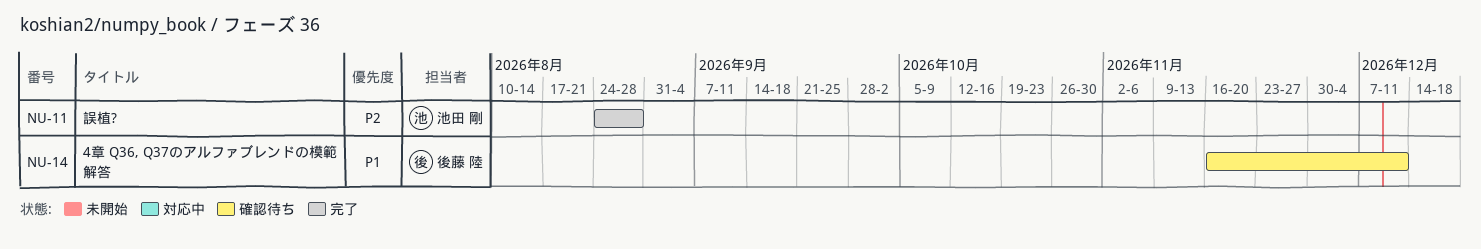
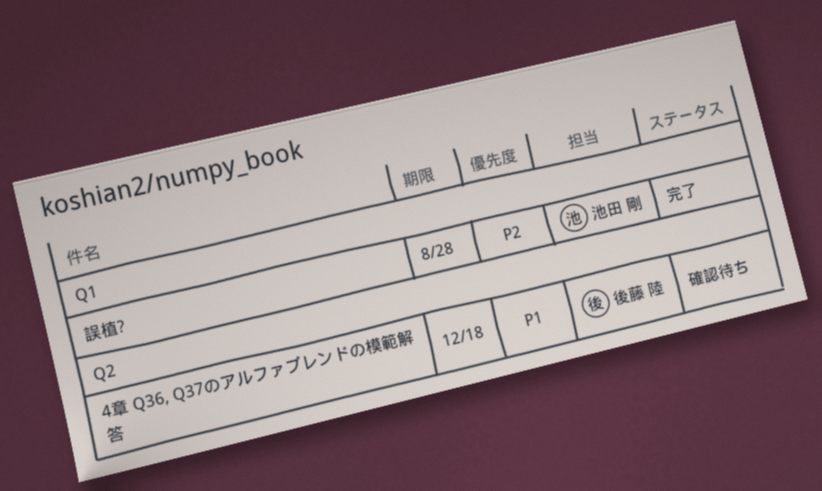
4章 Q36, Q37のアルファブレンドの模範解答, due: Dec 11 -> Dec 18

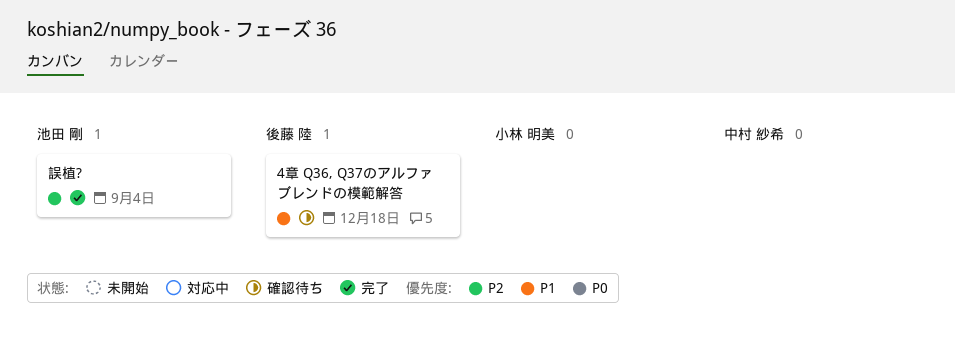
誤植?, due: Aug 28 -> Sep 4

